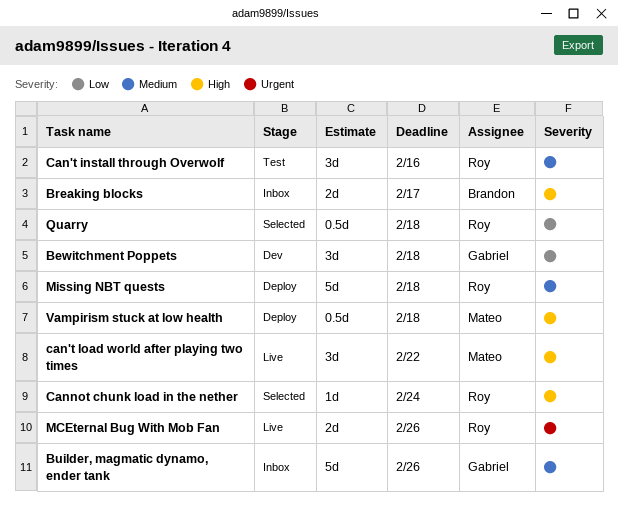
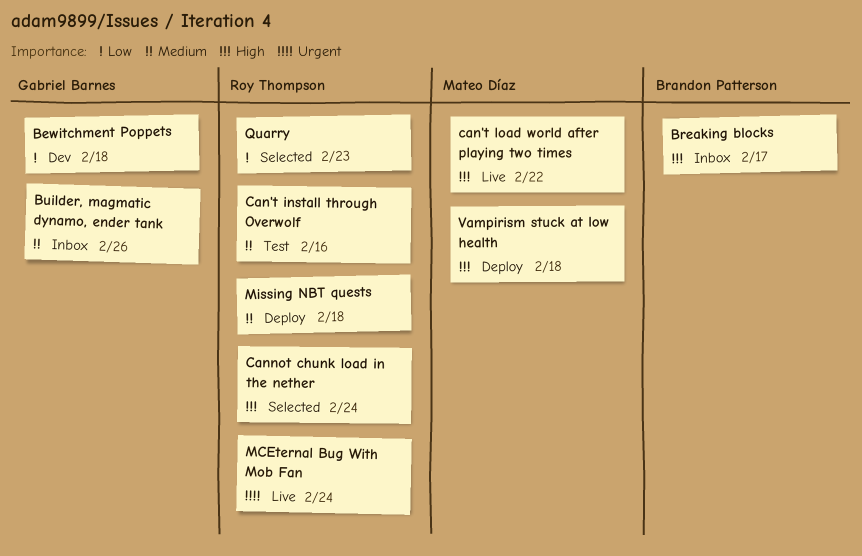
MCEternal Bug With Mob Fan, due: Feb 26 -> Feb 24
Quarry, due: Feb 18 -> Feb 23

